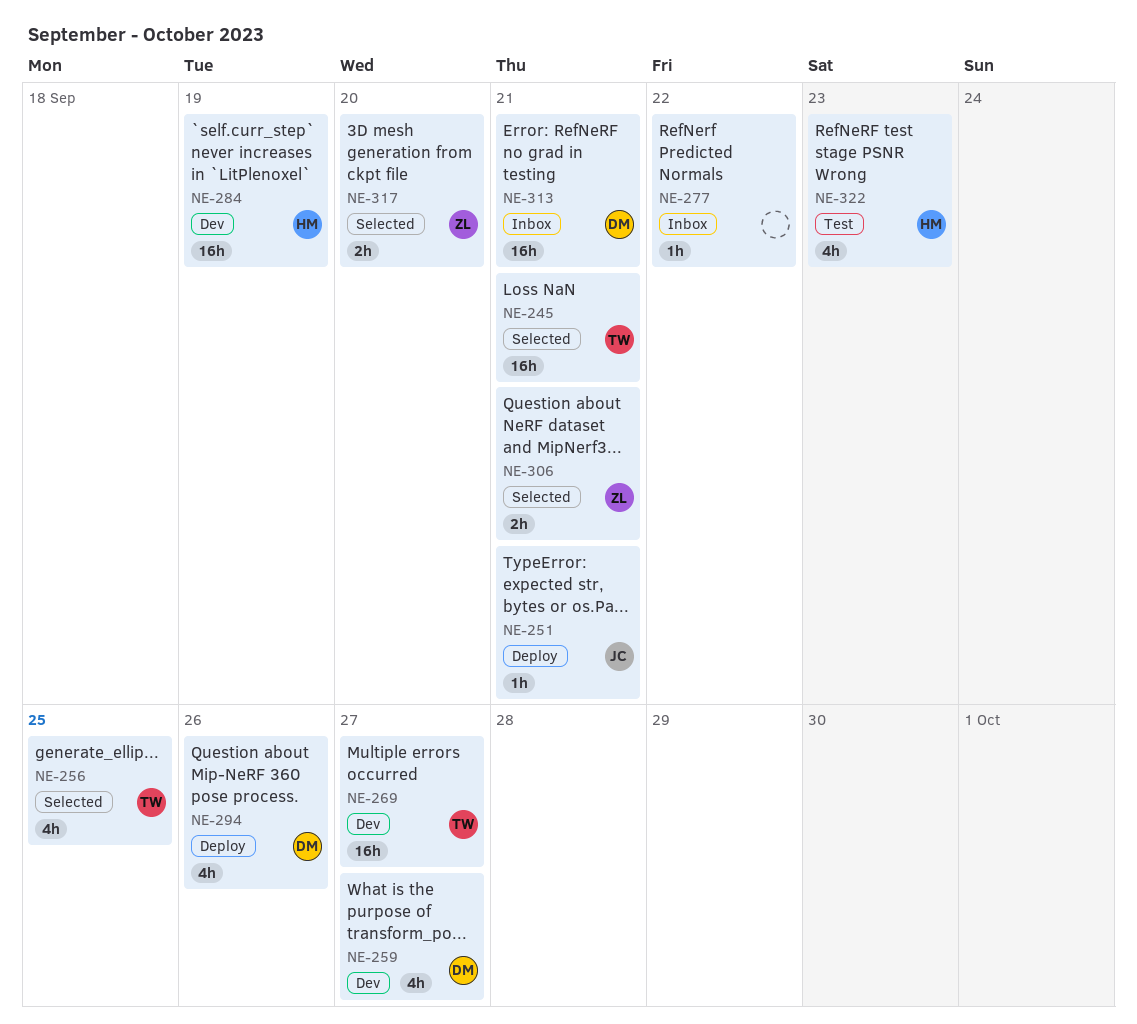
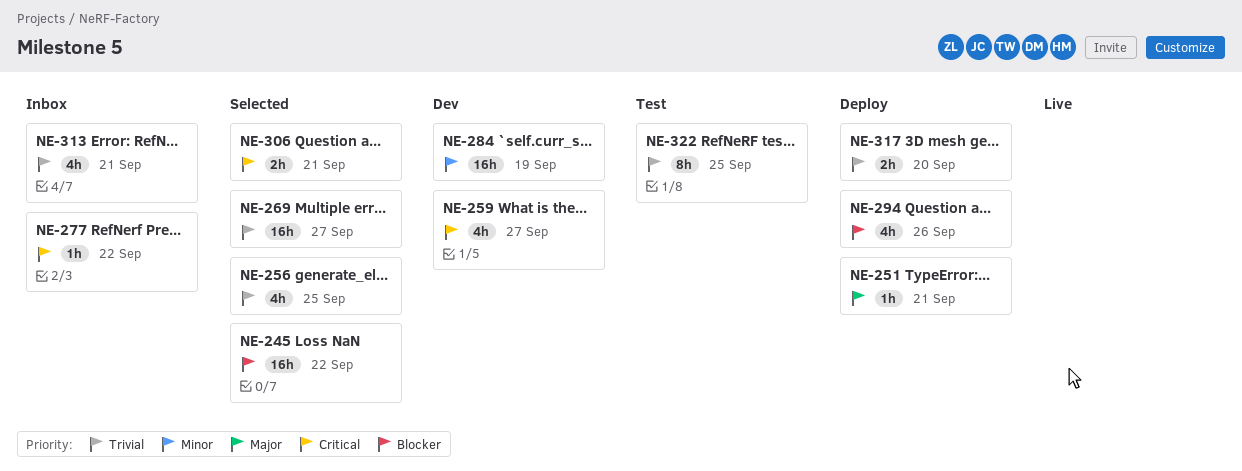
NE-245, due: Sep 21 -> Sep 22
NE-269, status: Dev -> Selected
NE-313, estimate: 16h -> 4h
NE-317, status: Selected -> Deploy
NE-322, estimate: 4h -> 8h
NE-322, due: Sep 23 -> Sep 25

